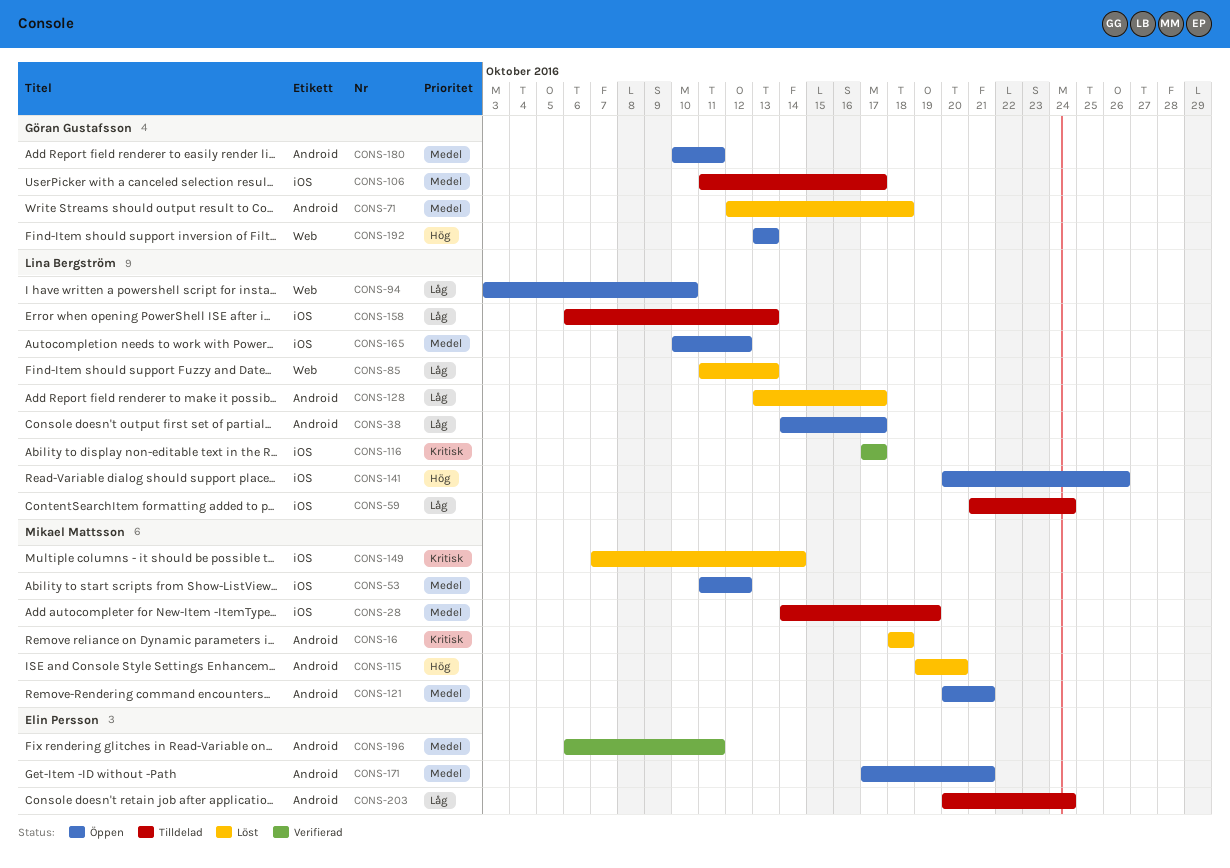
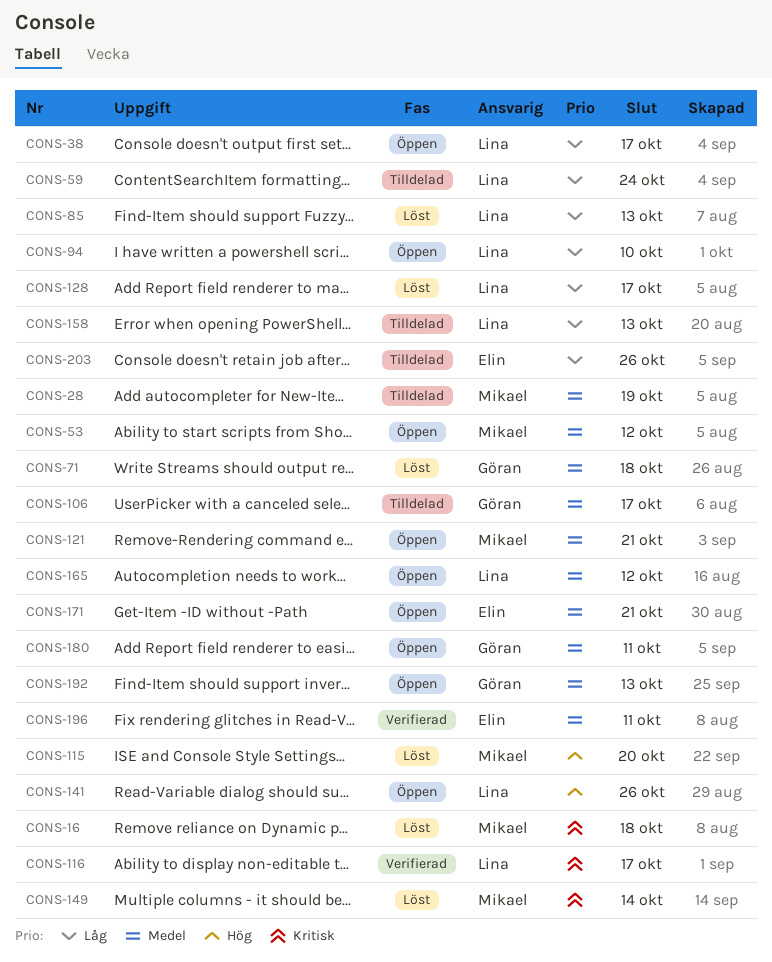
CONS-192, priority: Hög -> Medel
CONS-203, due: Oct 24 -> Oct 26

